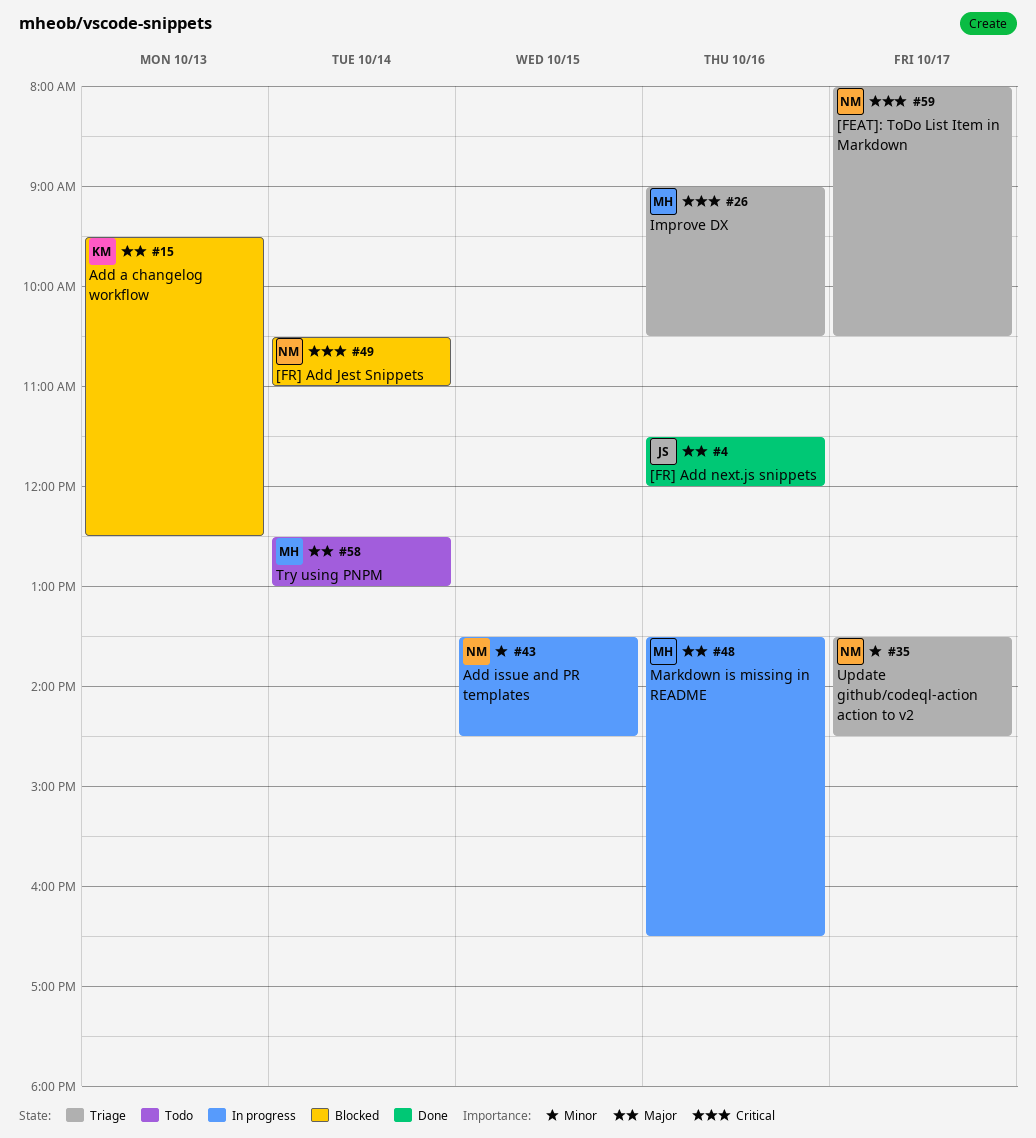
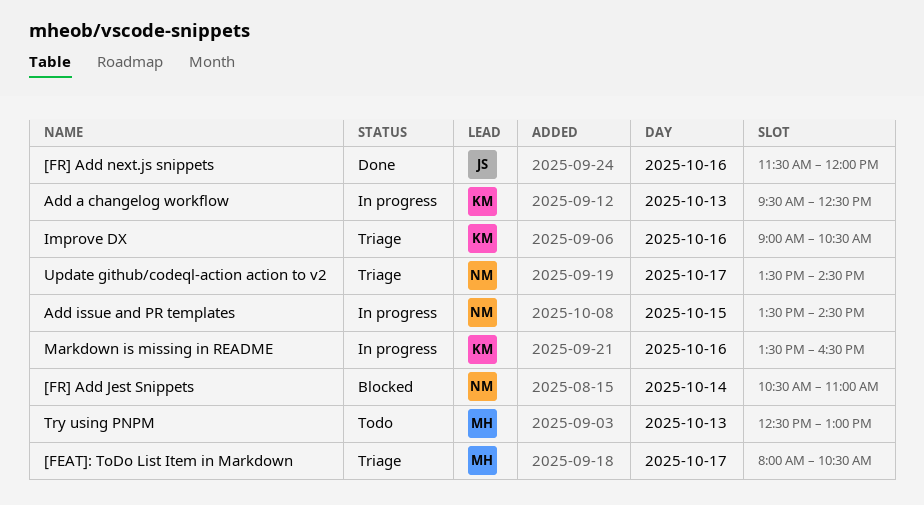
[FEAT]: ToDo List Item in Markdown, owner: NM -> MH
Add a changelog workflow, status: Blocked -> In progress
Improve DX, owner: MH -> KM
Markdown is missing in README, owner: MH -> KM
Try using PNPM, day: Oct 14 -> Oct 13

